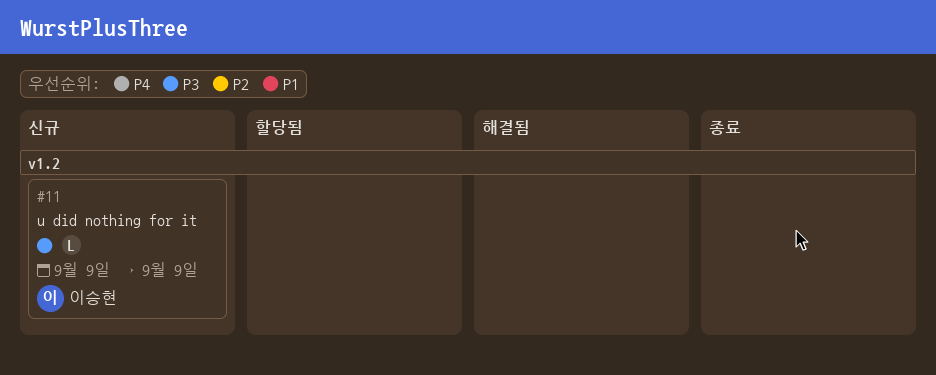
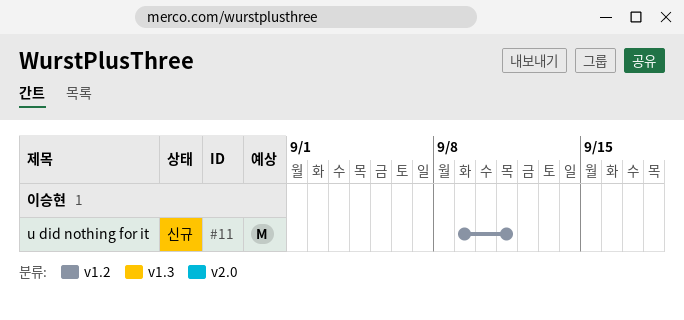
#11, estimate: L -> M
#11, due: Sep 9 -> Sep 11

